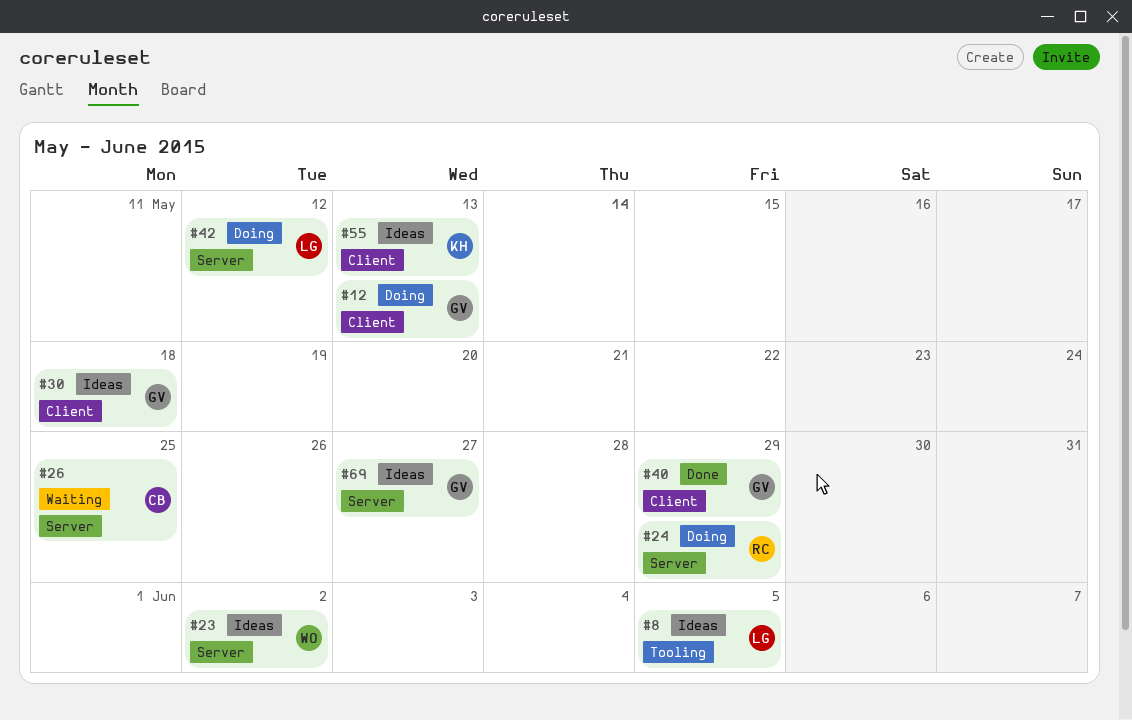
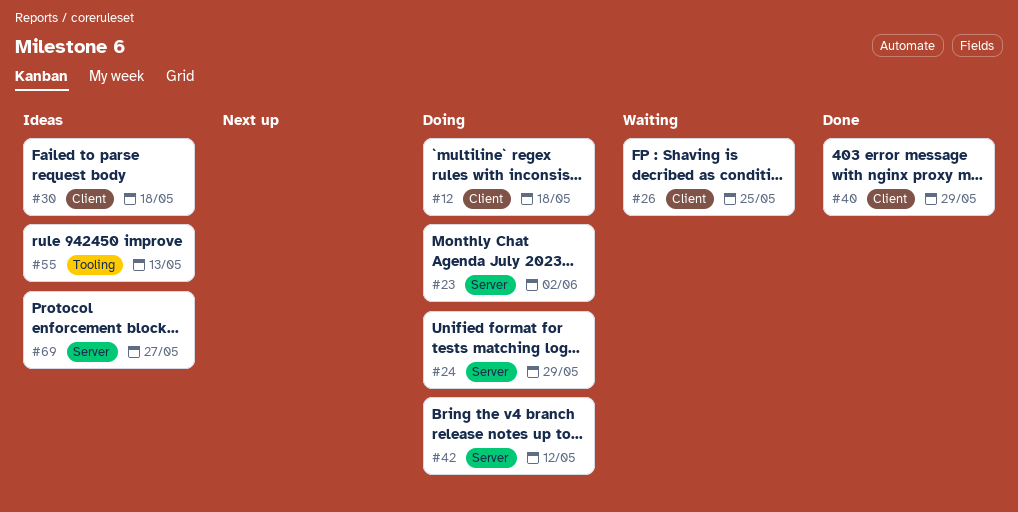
#8: present -> none
#12, due: May 13 -> May 18
#23, status: Ideas -> Doing
#26, label: Server -> Client
#55, label: Client -> Tooling

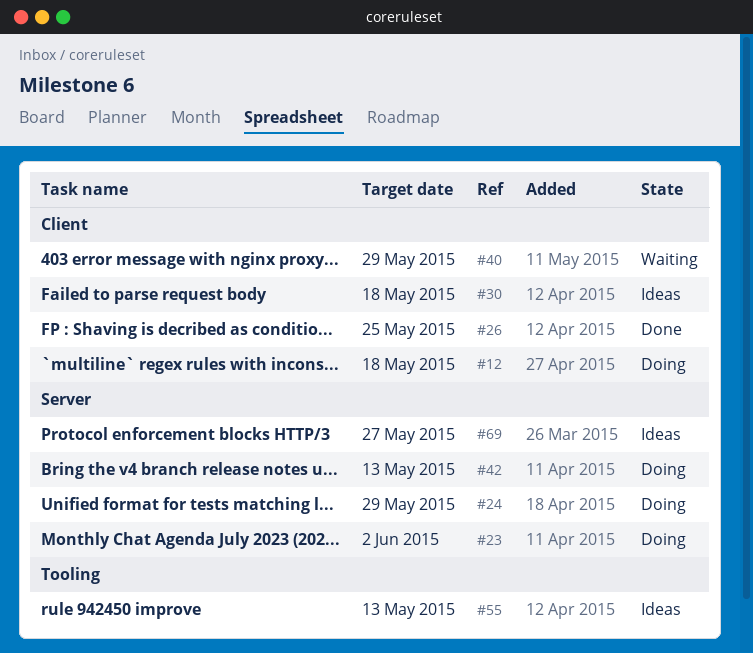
#26, status: Waiting -> Done
#40, status: Done -> Waiting
#42, due: May 12 -> May 13

